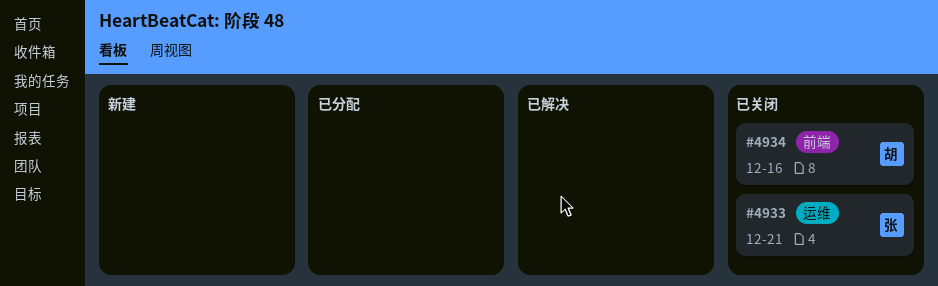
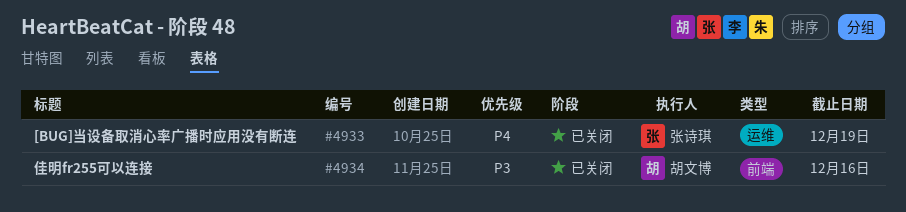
#4933, due: Dec 21 -> Dec 19

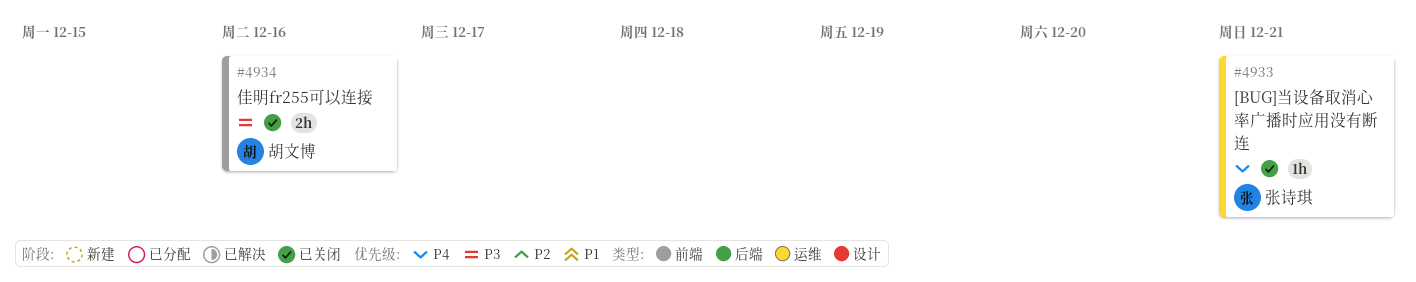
#4933, due: Dec 19 -> Dec 21

